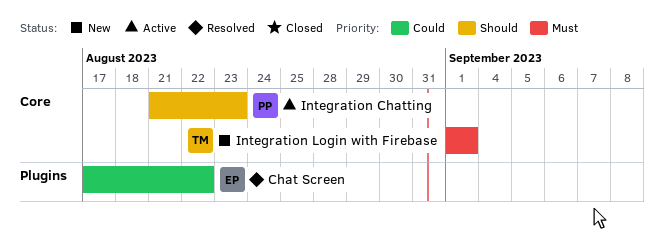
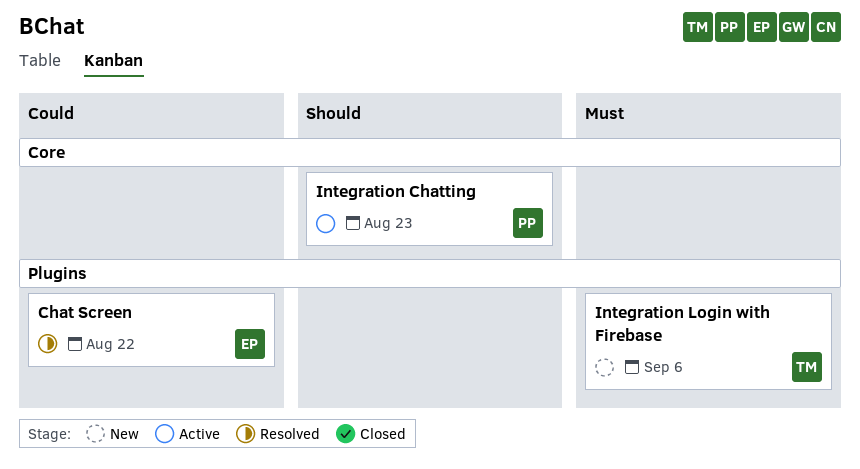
Integration Login with Firebase, label: Core -> Plugins
Integration Login with Firebase, due: Sep 1 -> Sep 6

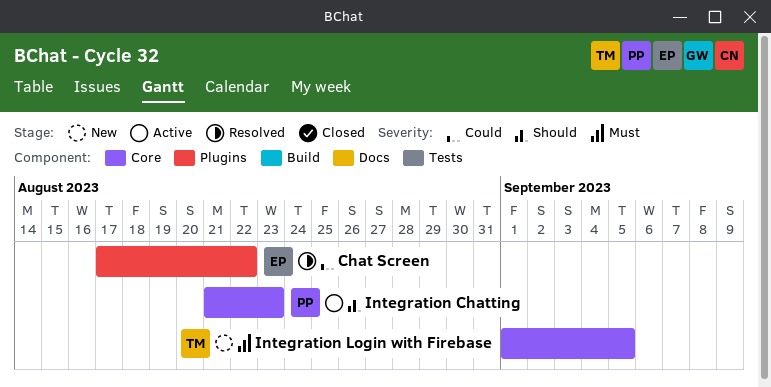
Integration Login with Firebase, label: Plugins -> Core
Integration Login with Firebase, due: Sep 6 -> Sep 5

